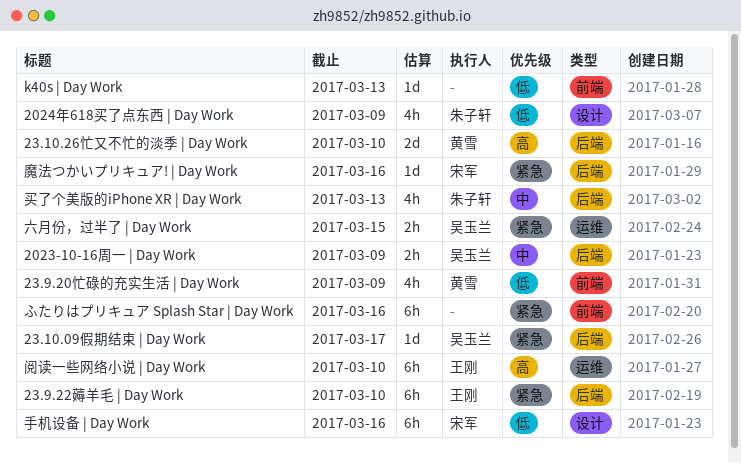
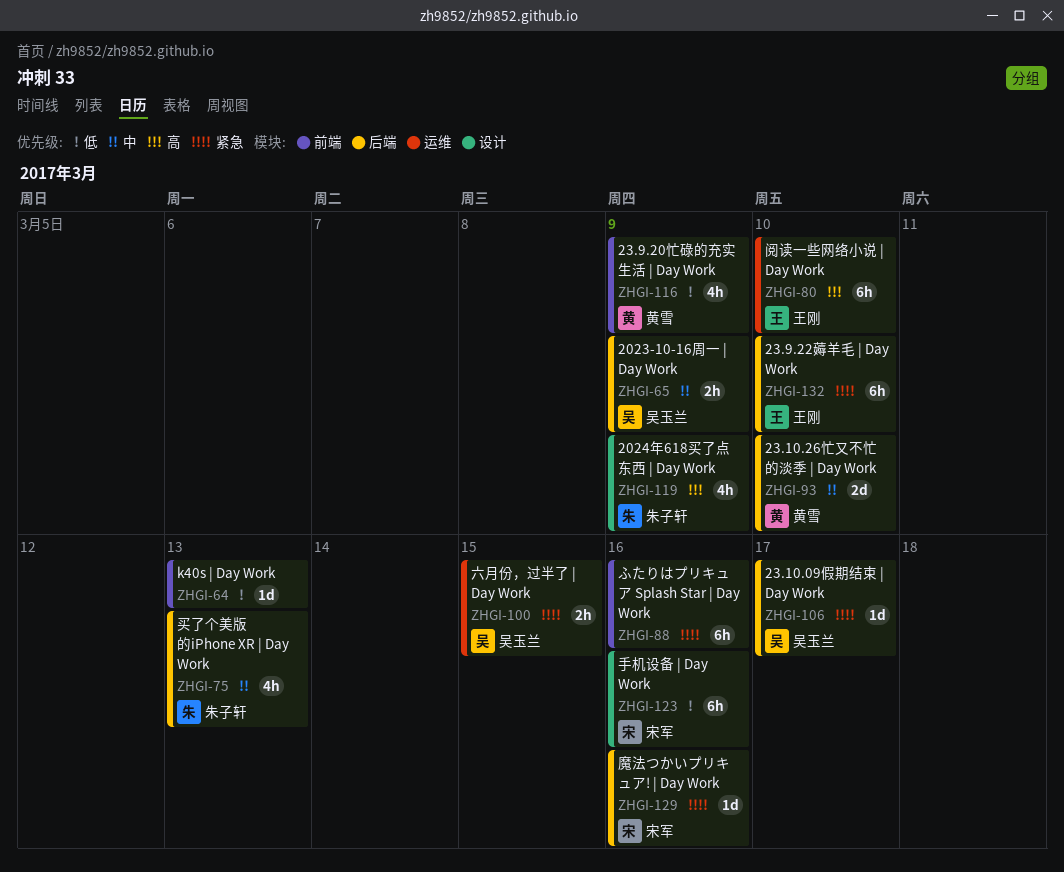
2024年618买了点东西 | Day Work, priority: 低 -> 高
23.10.26忙又不忙的淡季 | Day Work, priority: 高 -> 中

